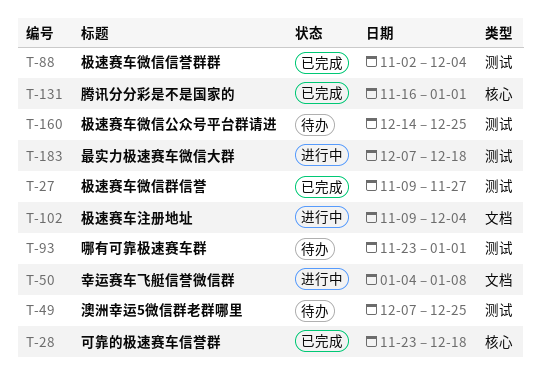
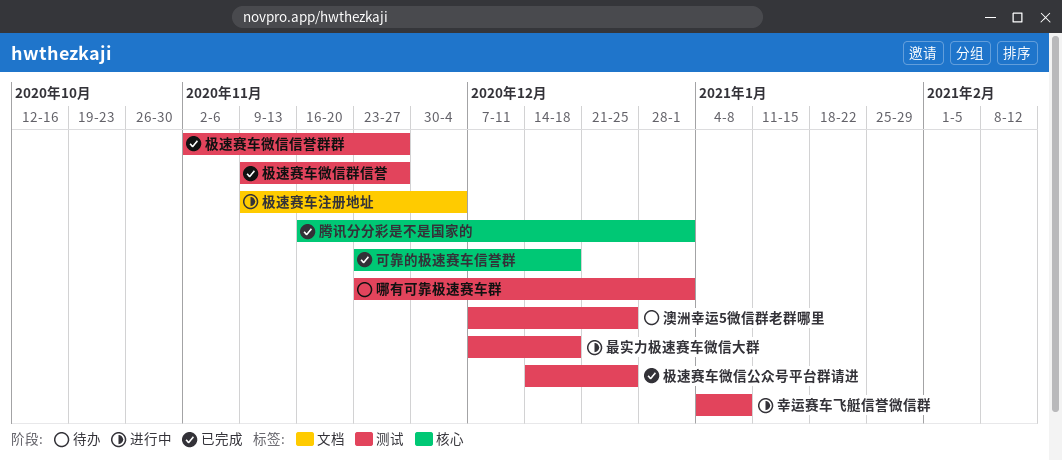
幸运赛车飞艇信誉微信群, label: 文档 -> 测试
极速赛车微信信誉群群, due: Dec 4 -> Nov 27
极速赛车微信公众号平台群请进, status: 待办 -> 已完成

